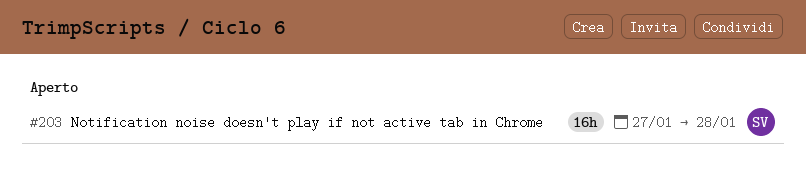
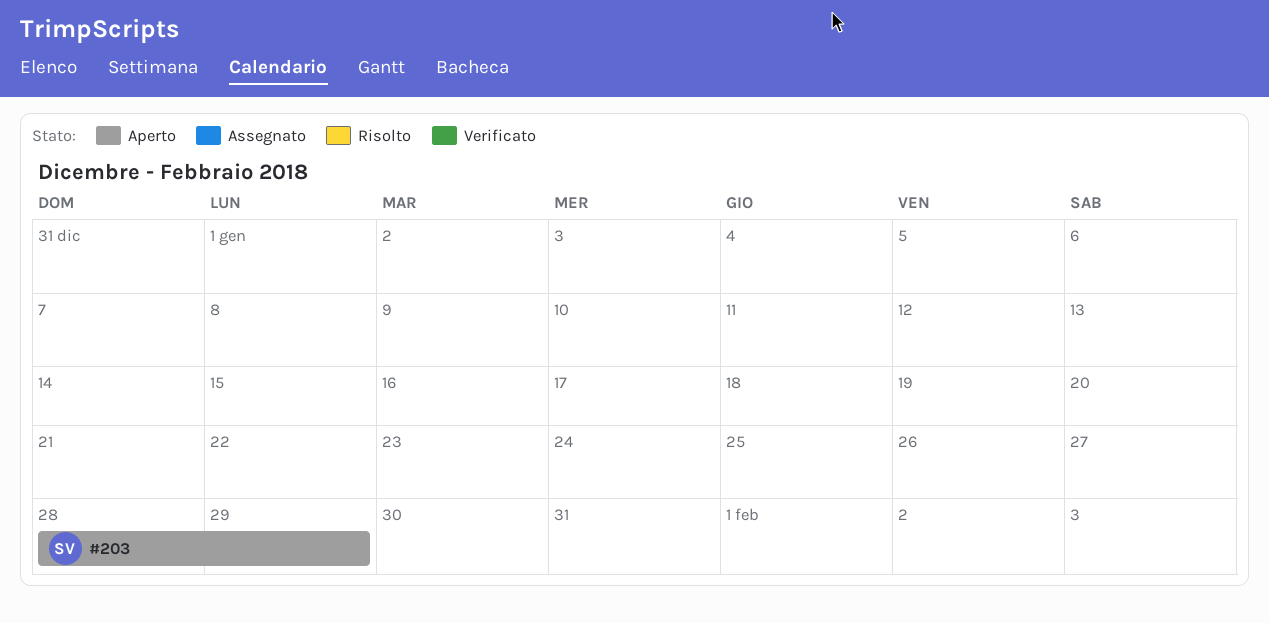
#203, start: Jan 27 -> Jan 28
#203, due: Jan 28 -> Jan 29

